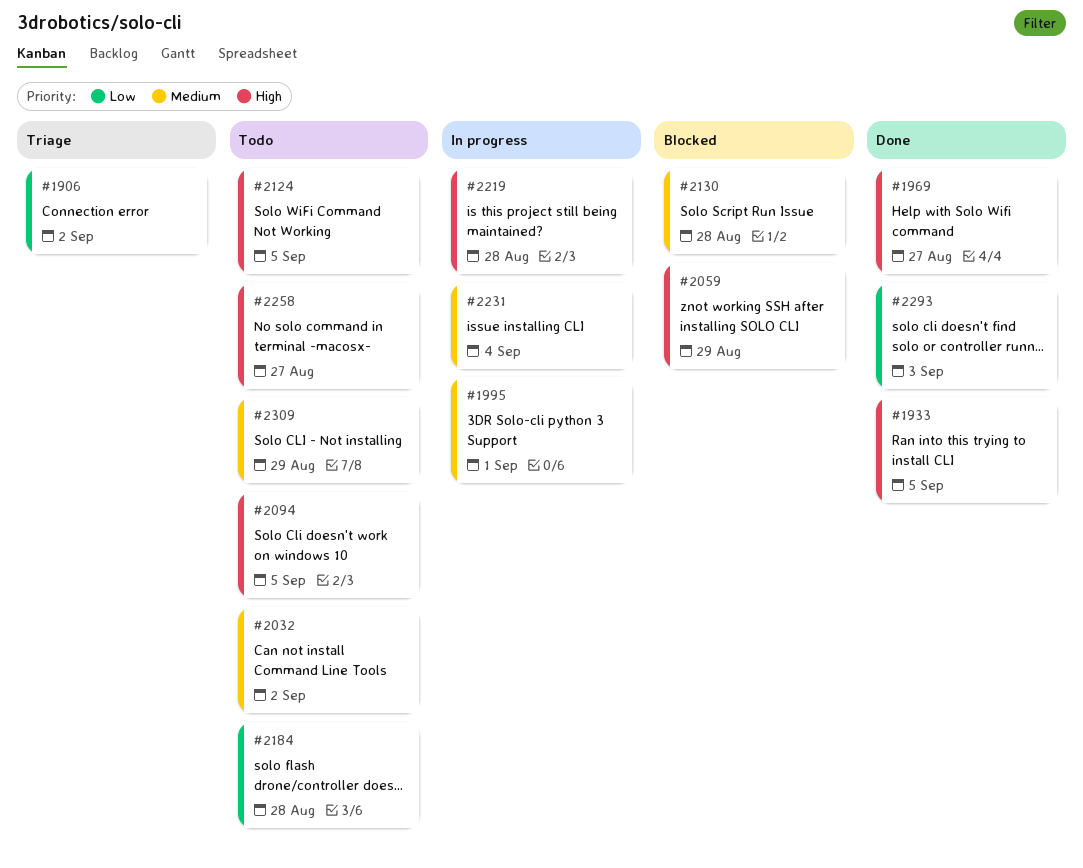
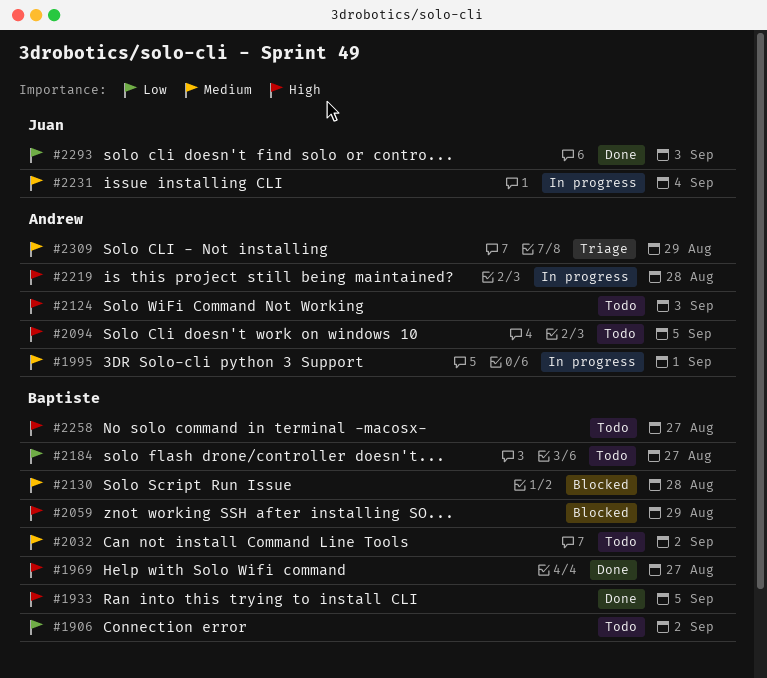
#1906, status: Triage -> Todo
#2124, due: Sep 5 -> Sep 3
#2184, due: Aug 28 -> Aug 27
#2309, status: Todo -> Triage

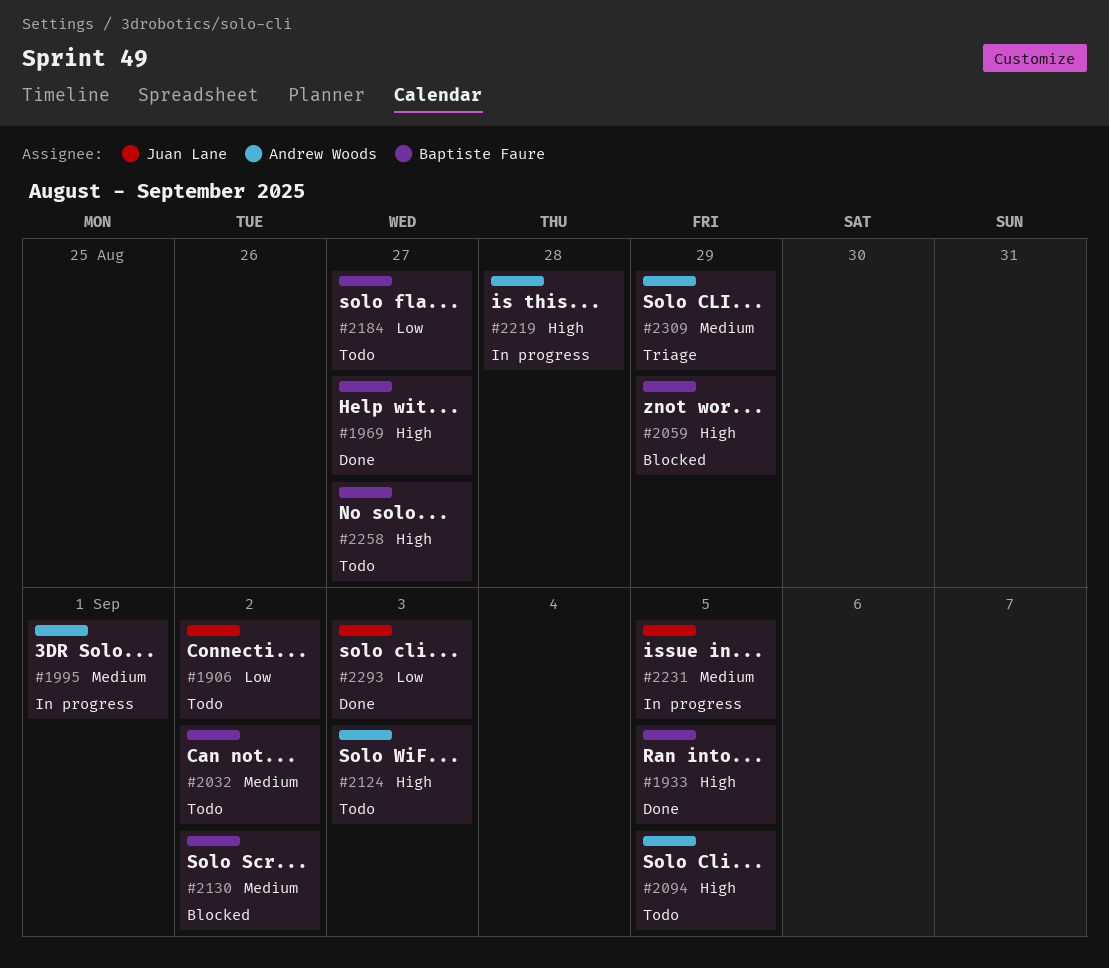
#1906, owner: Baptiste Faure -> Juan Lane
#2130, due: Aug 28 -> Sep 2
#2231, due: Sep 4 -> Sep 5

